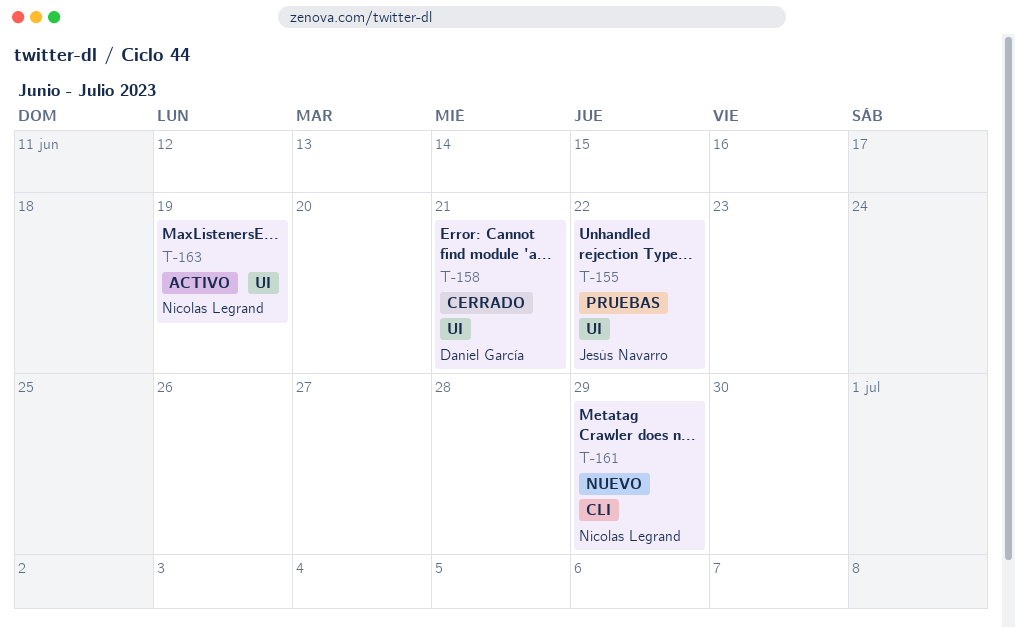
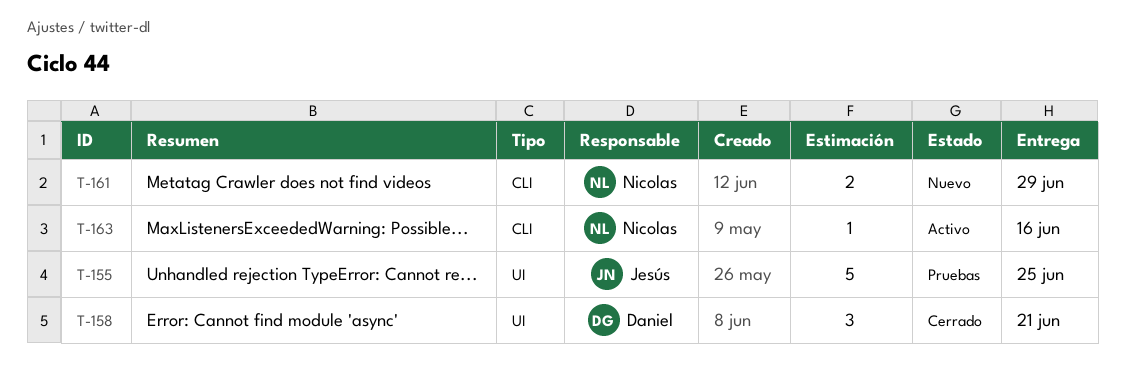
T-155, due: Jun 22 -> Jun 25
T-163, label: UI -> CLI
T-163, due: Jun 19 -> Jun 16

